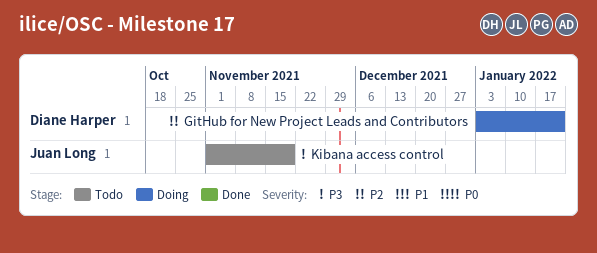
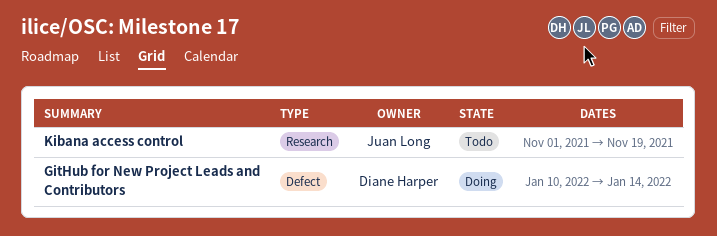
GitHub for New Project Leads and Contributors, start: Jan 3 -> Jan 10
GitHub for New Project Leads and Contributors, due: Jan 21 -> Jan 14

